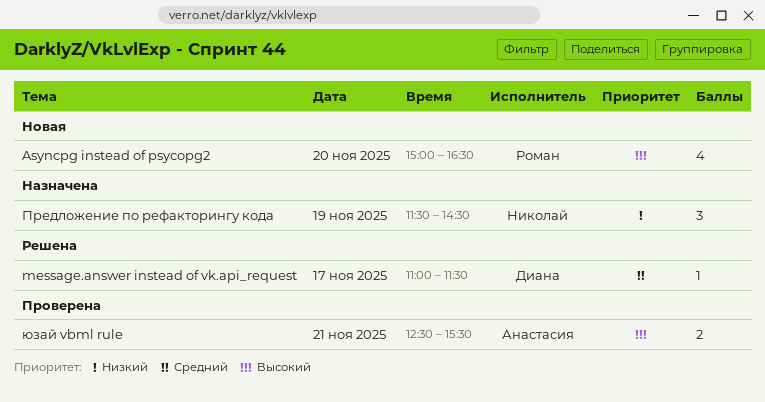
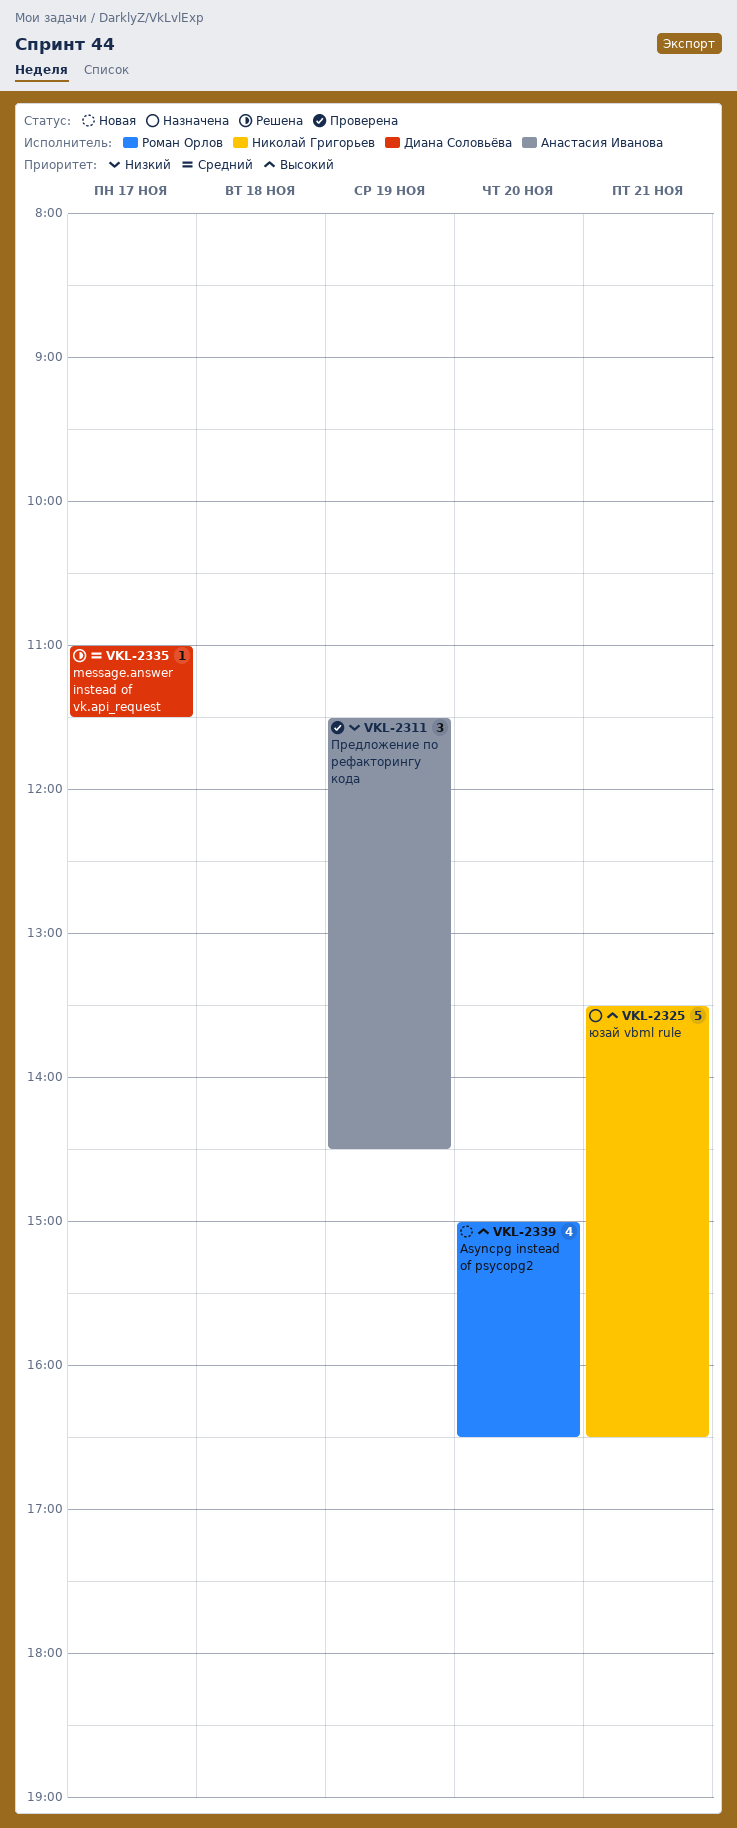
Предложение по рефакторингу кода, status: Назначена -> Проверена
Предложение по рефакторингу кода, owner: Николай Григорьев -> Анастасия Иванова
юзай vbml rule, status: Проверена -> Назначена
юзай vbml rule, owner: Анастасия Иванова -> Николай Григорьев
юзай vbml rule, estimate: 2 -> 5
юзай vbml rule, begins: 12:30 -> 13:30
юзай vbml rule, ends: 15:30 -> 16:30

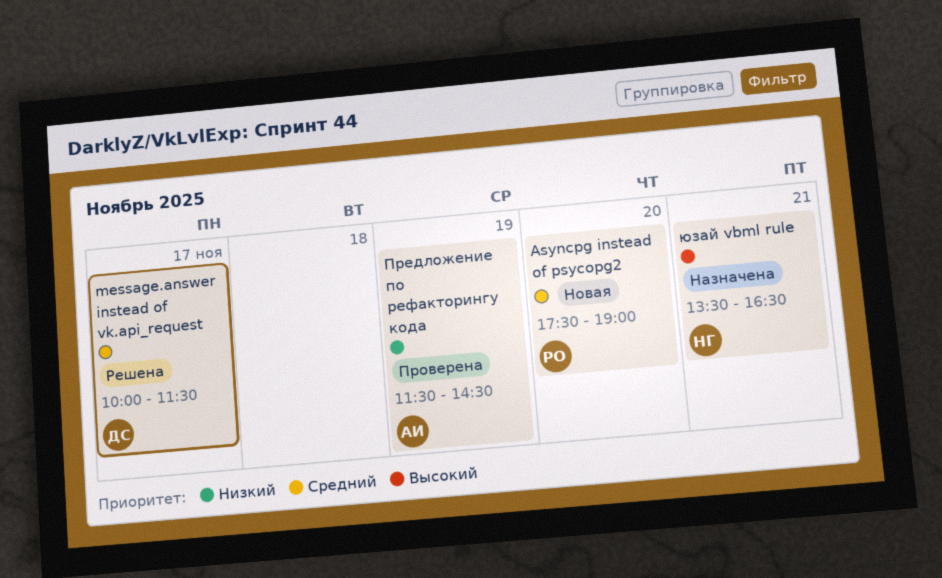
Asyncpg instead of psycopg2, priority: Высокий -> Средний
Asyncpg instead of psycopg2, begins: 15:00 -> 17:30
Asyncpg instead of psycopg2, ends: 16:30 -> 19:00
message.answer instead of vk.api_request, begins: 11:00 -> 10:00

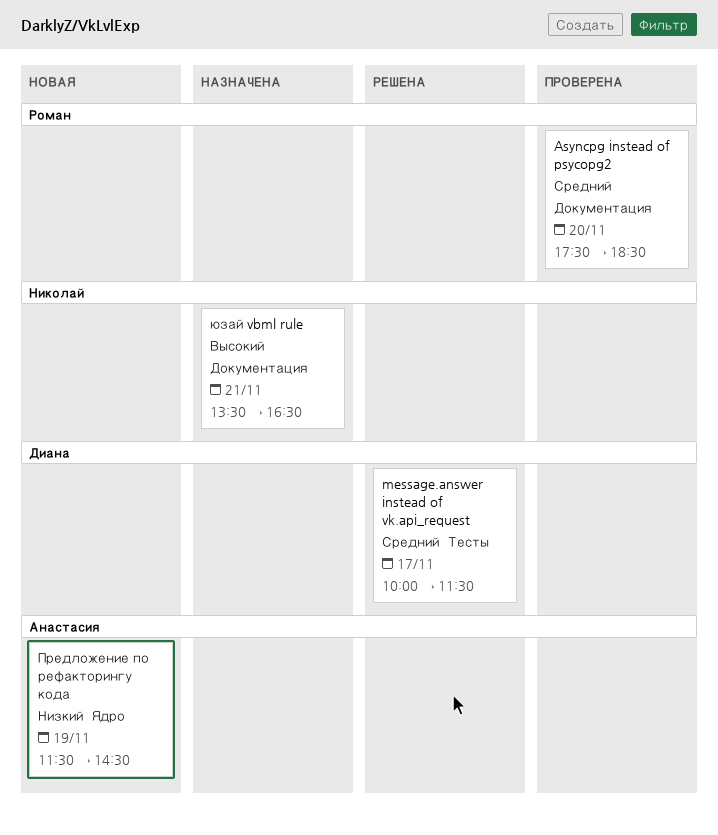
Asyncpg instead of psycopg2, status: Новая -> Проверена
Asyncpg instead of psycopg2, ends: 19:00 -> 18:30
Предложение по рефакторингу кода, status: Проверена -> Новая

